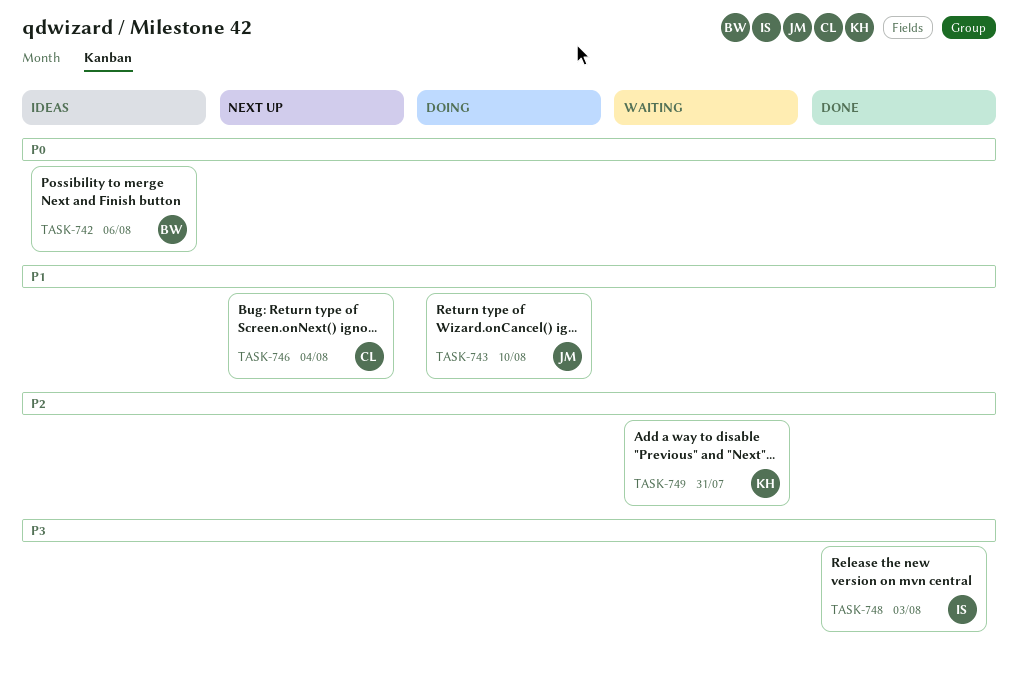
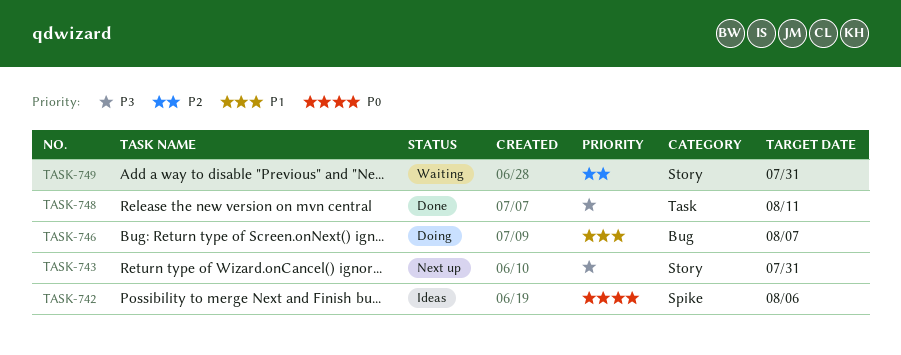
TASK-743, status: Doing -> Next up
TASK-743, priority: P1 -> P3
TASK-743, due: Aug 10 -> Jul 31
TASK-746, status: Next up -> Doing
TASK-746, due: Aug 4 -> Aug 7
TASK-748, due: Aug 3 -> Aug 11

